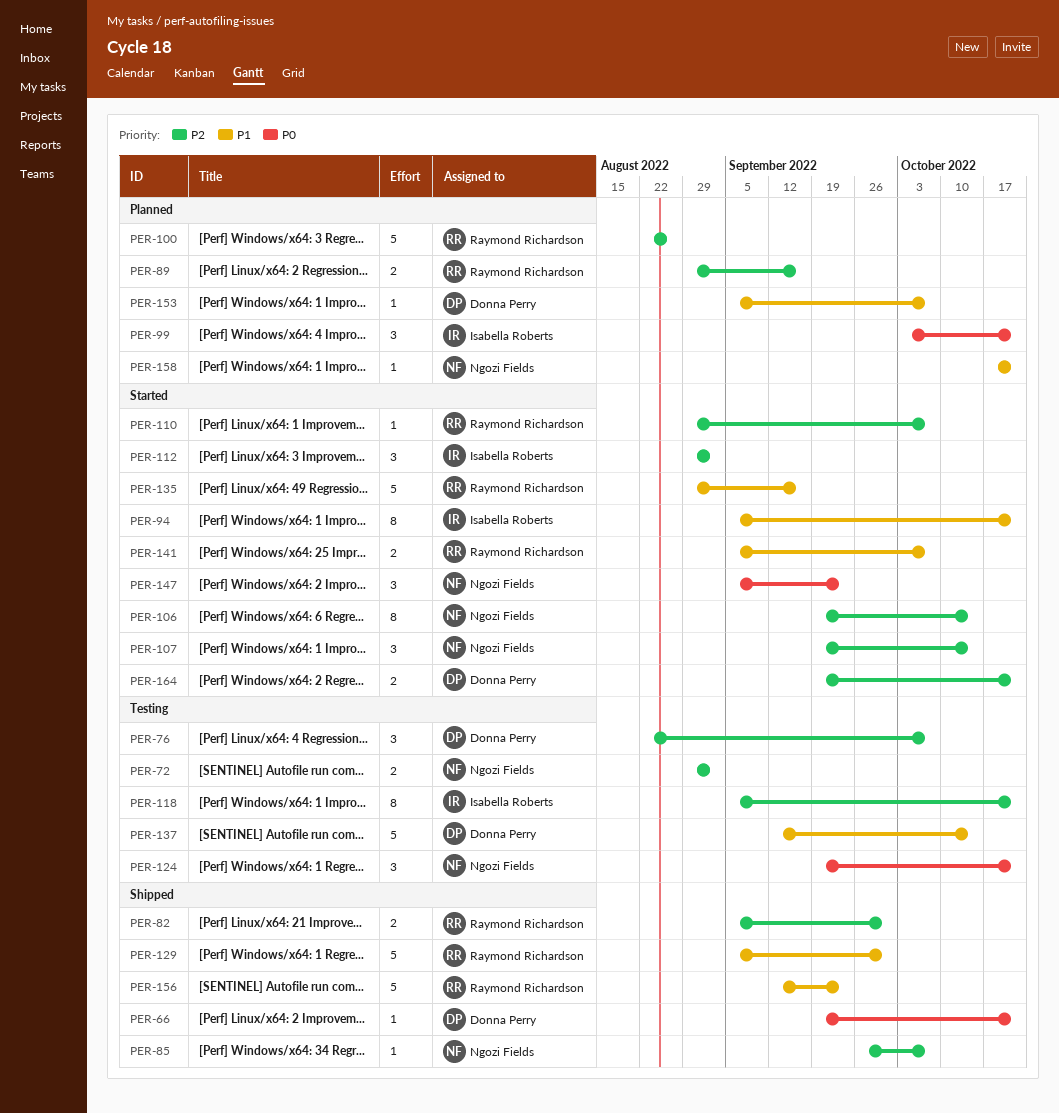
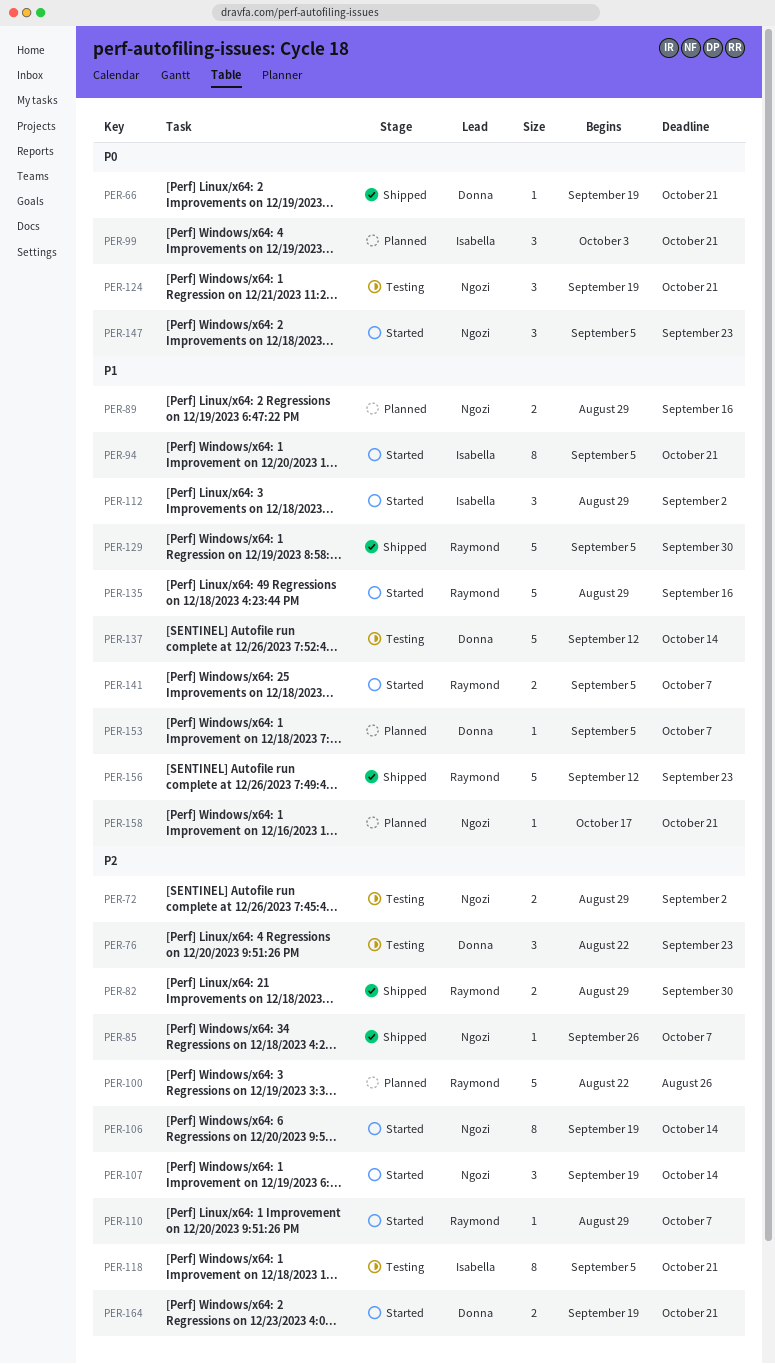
PER-76, due: Oct 7 -> Sep 23
PER-82, start: Sep 5 -> Aug 29
PER-89, owner: Raymond Richardson -> Ngozi Fields
PER-89, priority: P2 -> P1
PER-112, priority: P2 -> P1

